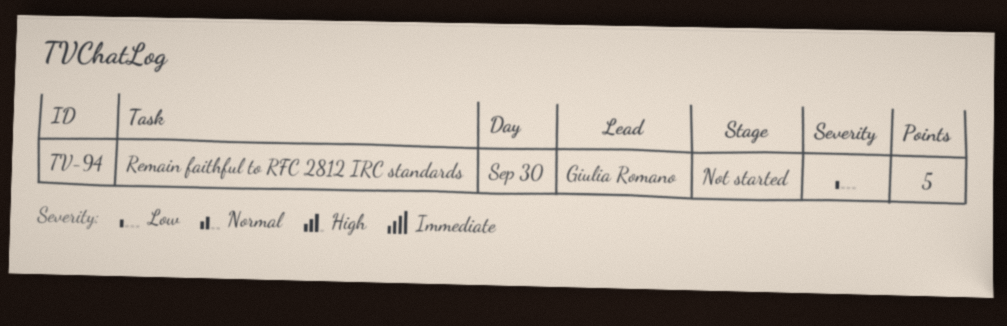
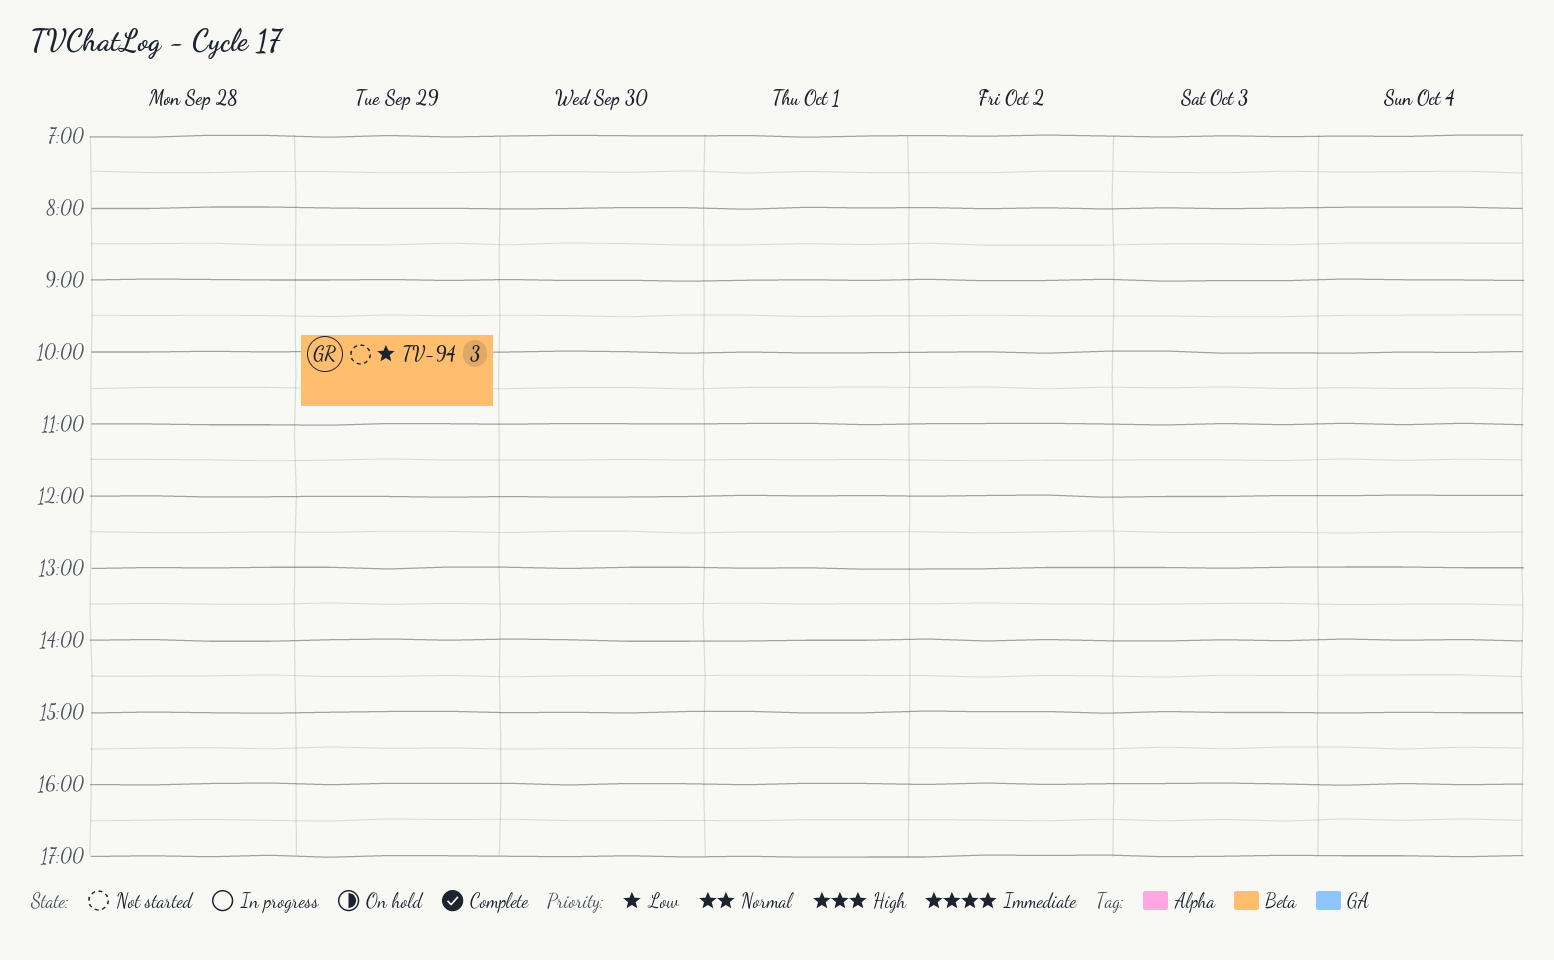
TV-94, estimate: 5 -> 3
TV-94, day: Sep 30 -> Sep 29

